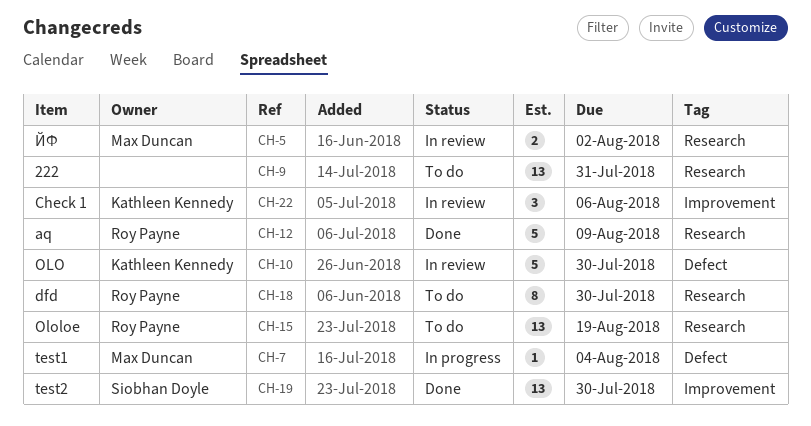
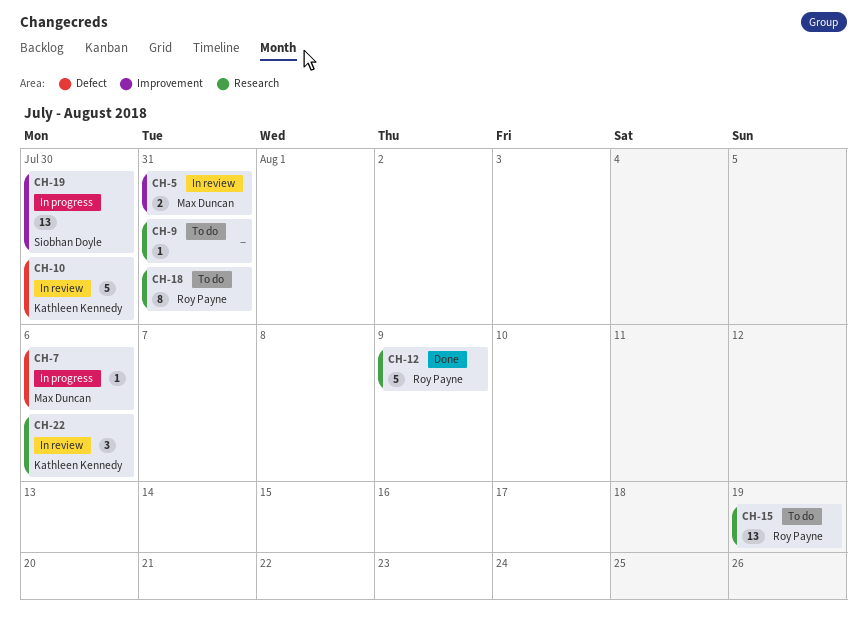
CH-5, label: Research -> Improvement
CH-5, due: Aug 2 -> Jul 31
CH-7, due: Aug 4 -> Aug 6
CH-9, estimate: 13 -> 1
CH-18, due: Jul 30 -> Jul 31
CH-19, status: Done -> In progress
CH-22, label: Improvement -> Research

